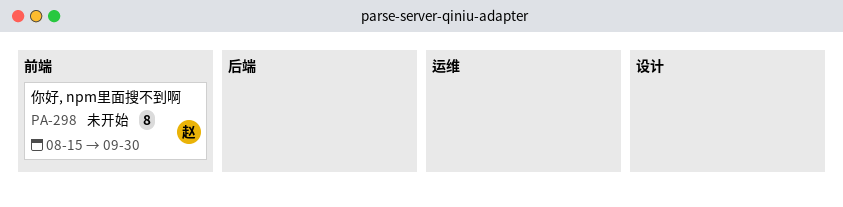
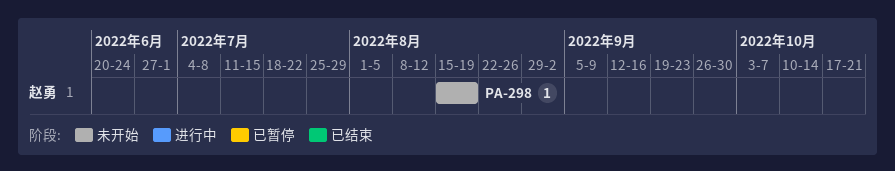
PA-298, estimate: 8 -> 1
PA-298, due: Sep 30 -> Aug 19

